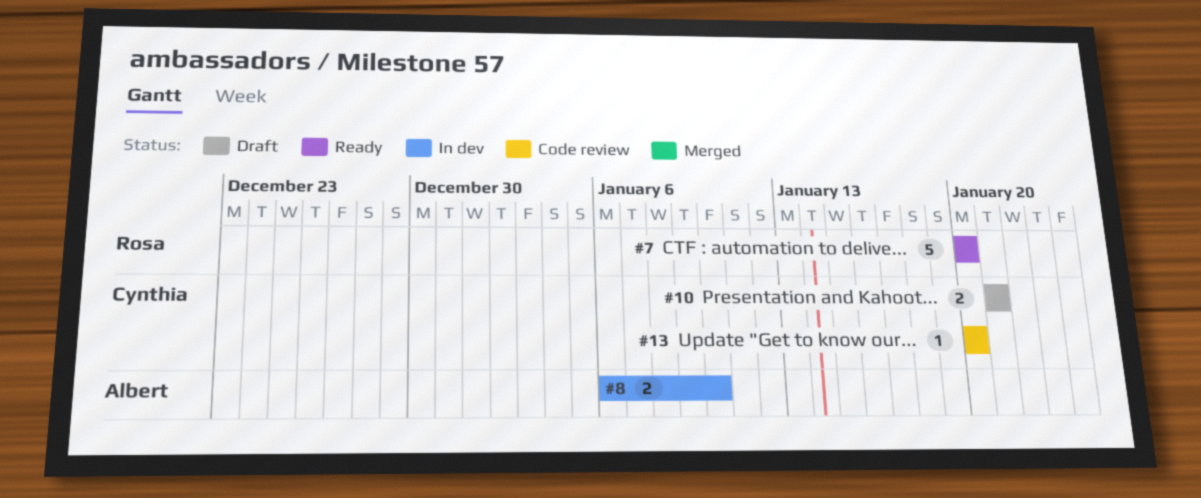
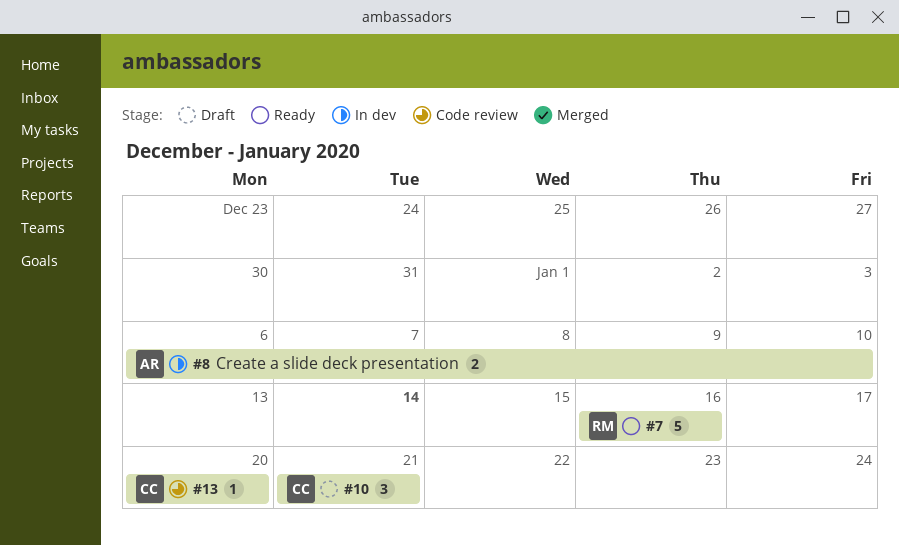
#7, start: Jan 20 -> Jan 16
#7, due: Jan 20 -> Jan 16
#10, estimate: 2 -> 3

